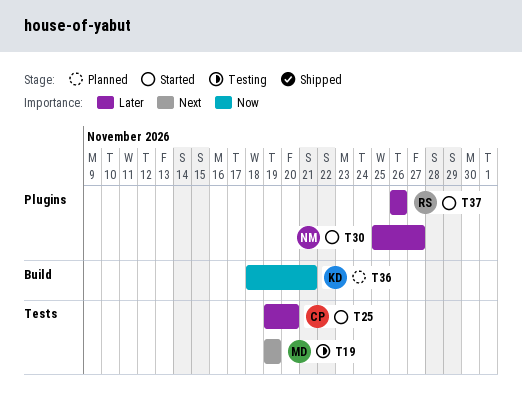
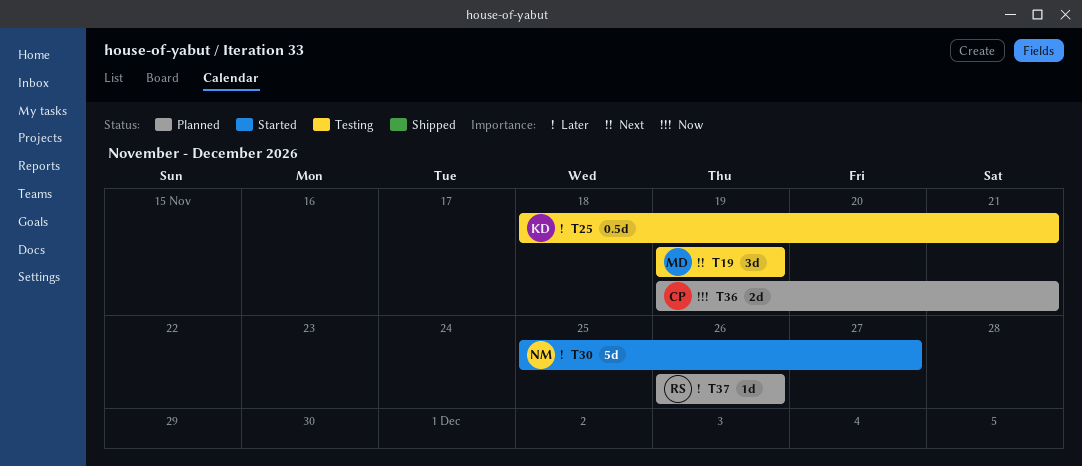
T25, status: Started -> Testing
T25, owner: CP -> KD
T25, start: Nov 19 -> Nov 18
T25, due: Nov 20 -> Nov 21
T36, owner: KD -> CP
T36, start: Nov 18 -> Nov 19
T37, status: Started -> Planned

